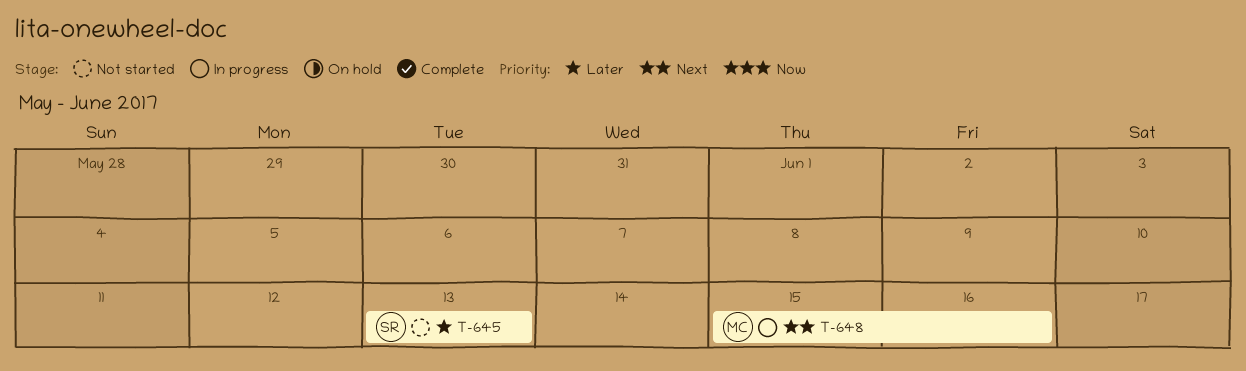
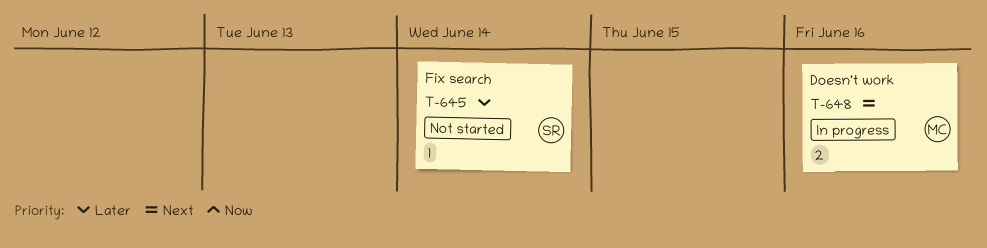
T-645, due: Jun 13 -> Jun 14

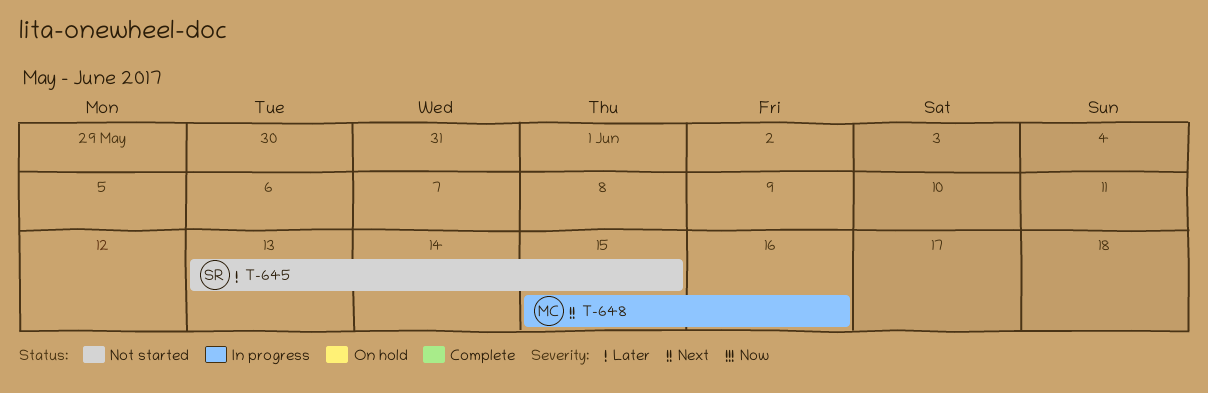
T-645, due: Jun 14 -> Jun 15

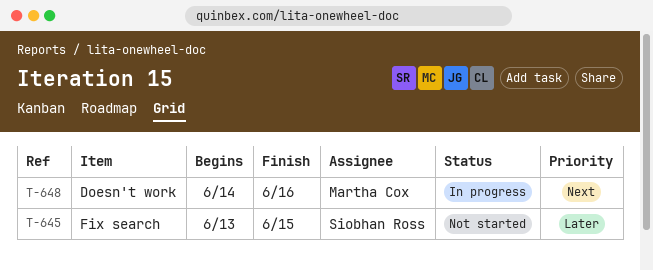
T-648, start: Jun 15 -> Jun 14

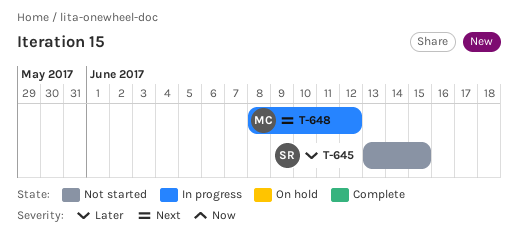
T-648, start: Jun 14 -> Jun 8
T-648, due: Jun 16 -> Jun 12

